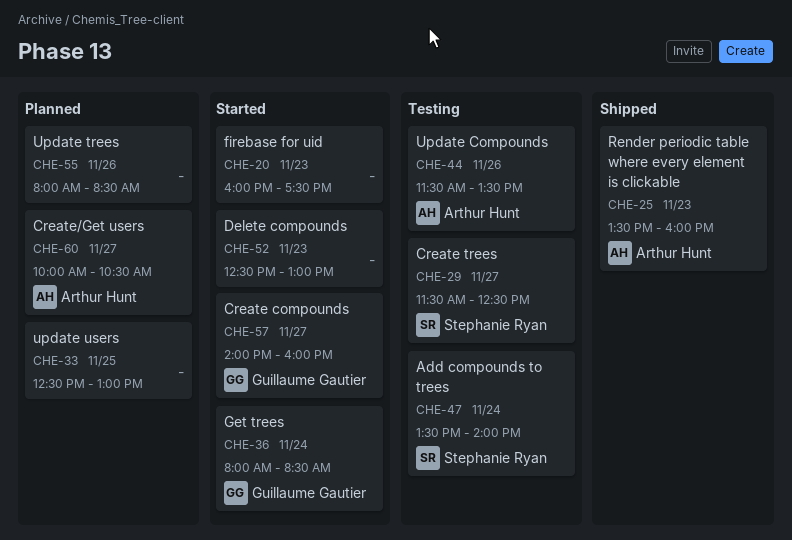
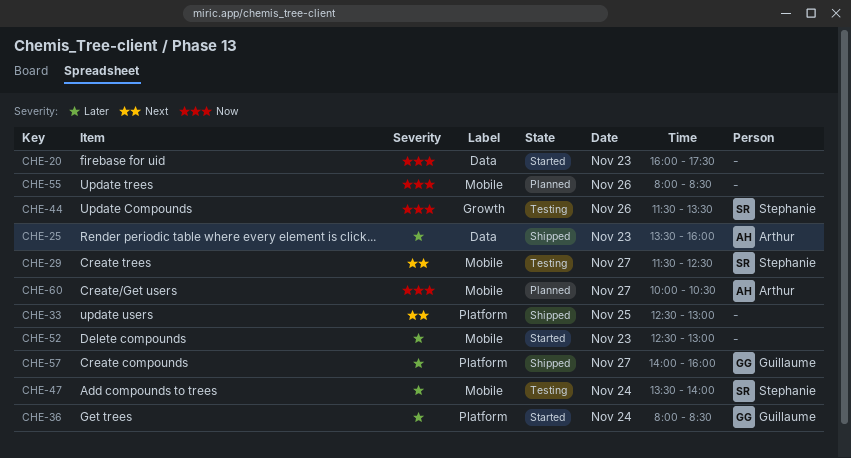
CHE-33, status: Planned -> Shipped
CHE-44, owner: Arthur Hunt -> Stephanie Ryan
CHE-57, status: Started -> Shipped

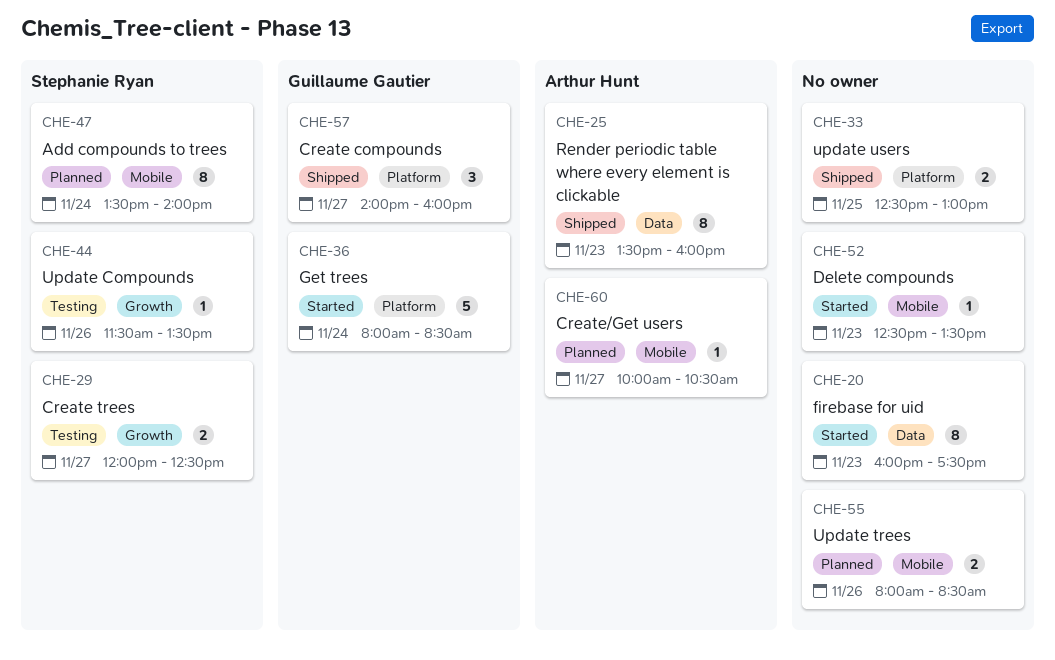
CHE-29, label: Mobile -> Growth
CHE-29, begins: 11:30 -> 12:00
CHE-47, status: Testing -> Planned
CHE-52, ends: 13:00 -> 13:30

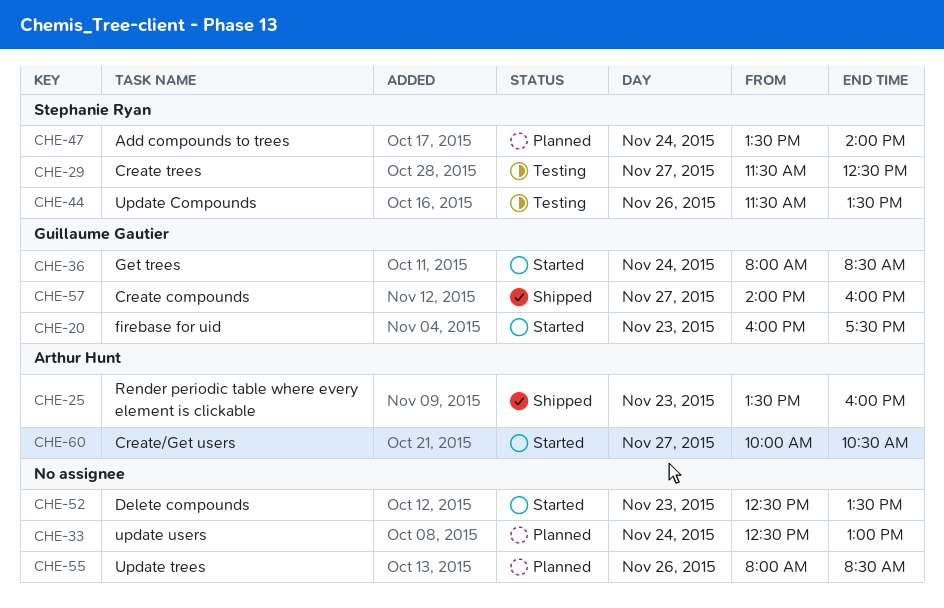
CHE-20, owner: none -> Guillaume Gautier
CHE-29, begins: 12:00 -> 11:30
CHE-33, status: Shipped -> Planned
CHE-33, day: Nov 25 -> Nov 24
CHE-60, status: Planned -> Started

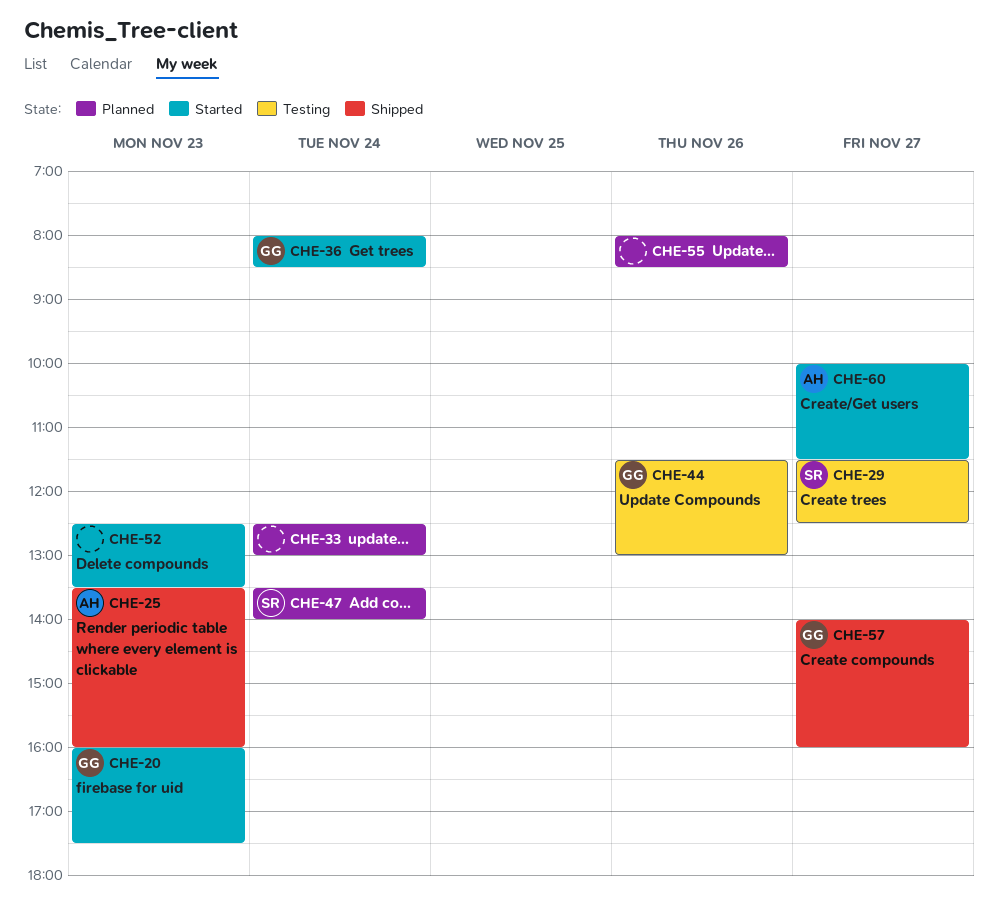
CHE-44, owner: Stephanie Ryan -> Guillaume Gautier
CHE-44, ends: 13:30 -> 13:00
CHE-60, ends: 10:30 -> 11:30

